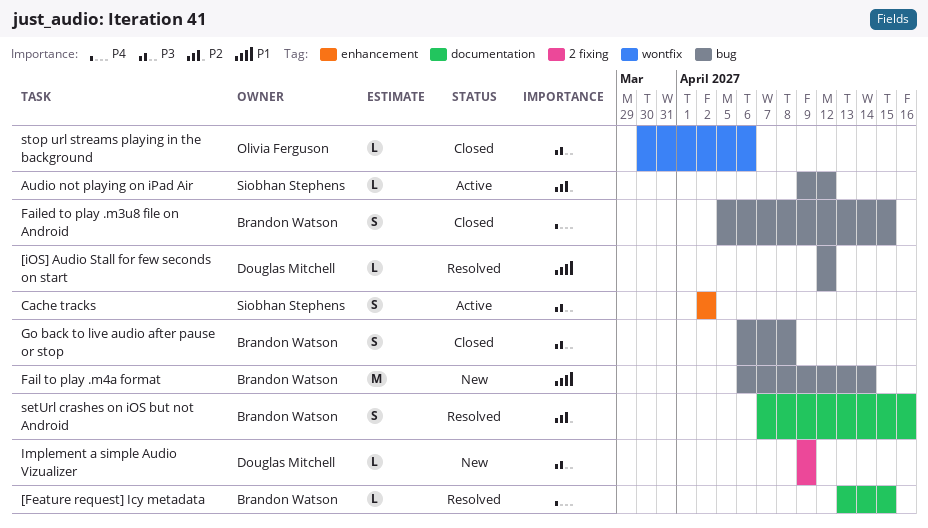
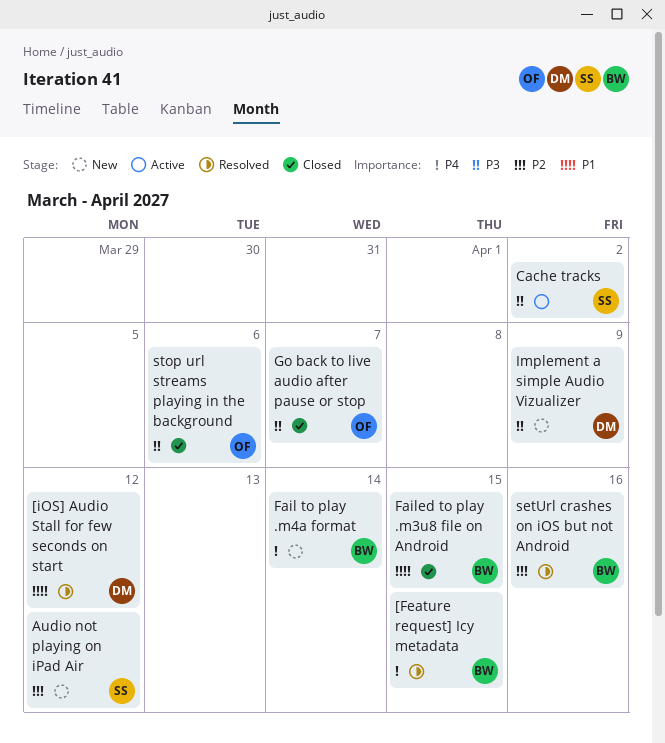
Audio not playing on iPad Air, status: Active -> New
Fail to play .m4a format, priority: P1 -> P4
Failed to play .m3u8 file on Android, priority: P4 -> P1
Go back to live audio after pause or stop, owner: Brandon Watson -> Olivia Ferguson
Go back to live audio after pause or stop, due: Apr 8 -> Apr 7

